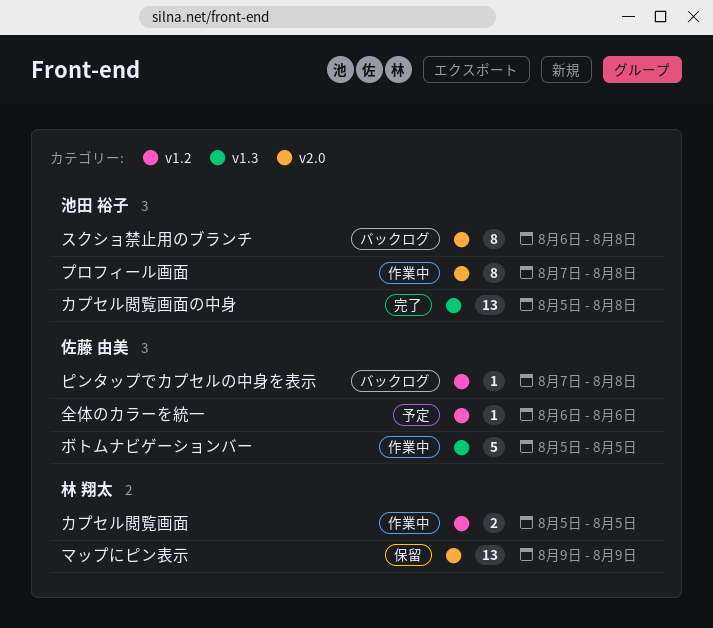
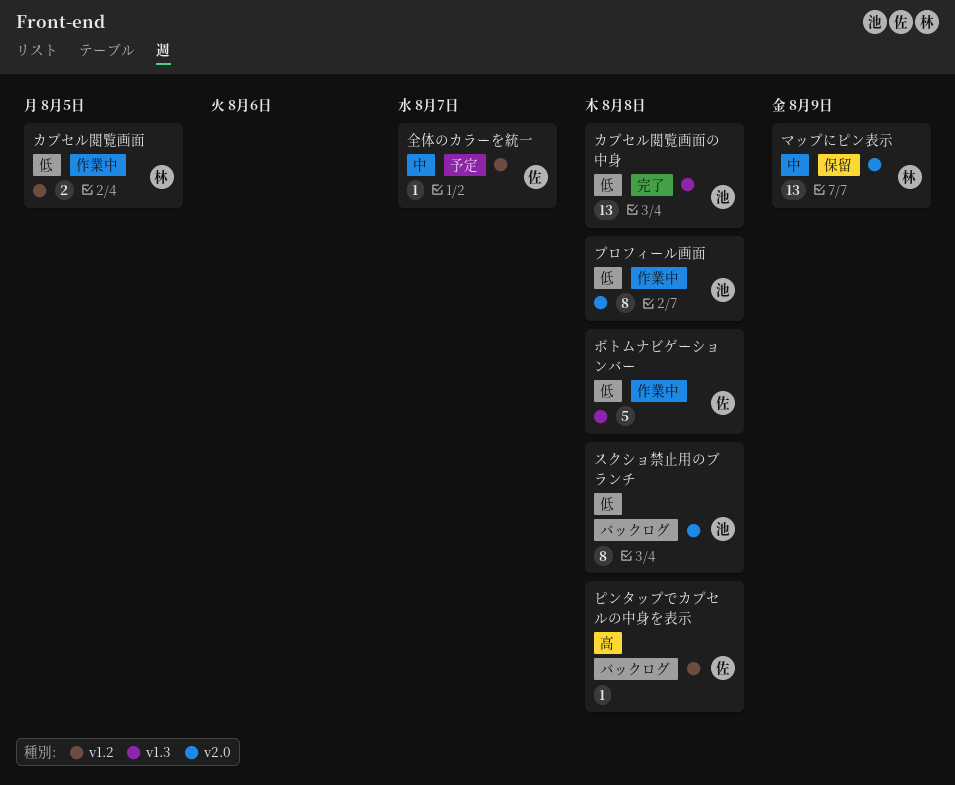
ボトムナビゲーションバー, due: Aug 5 -> Aug 8
全体のカラーを統一, due: Aug 6 -> Aug 7

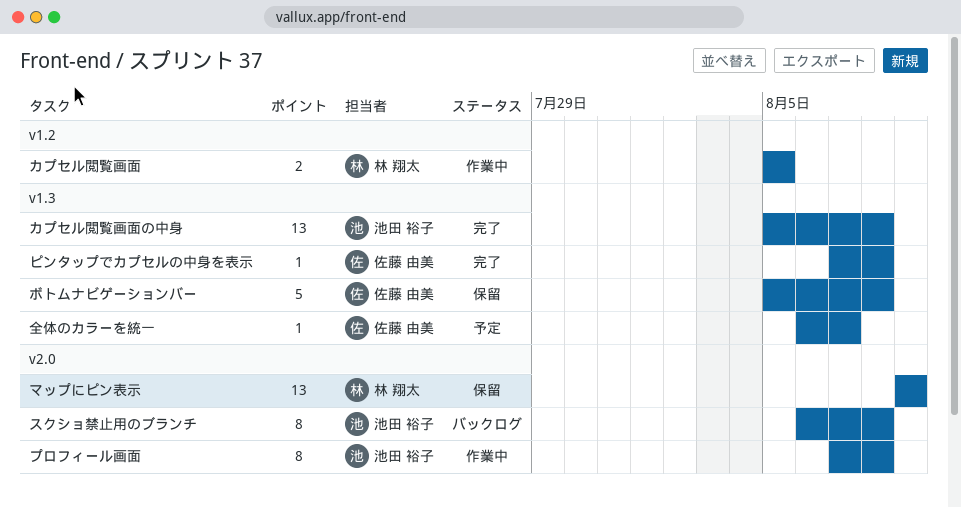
ピンタップでカプセルの中身を表示, status: バックログ -> 完了
ピンタップでカプセルの中身を表示, label: v1.2 -> v1.3
ボトムナビゲーションバー, status: 作業中 -> 保留
全体のカラーを統一, label: v1.2 -> v1.3

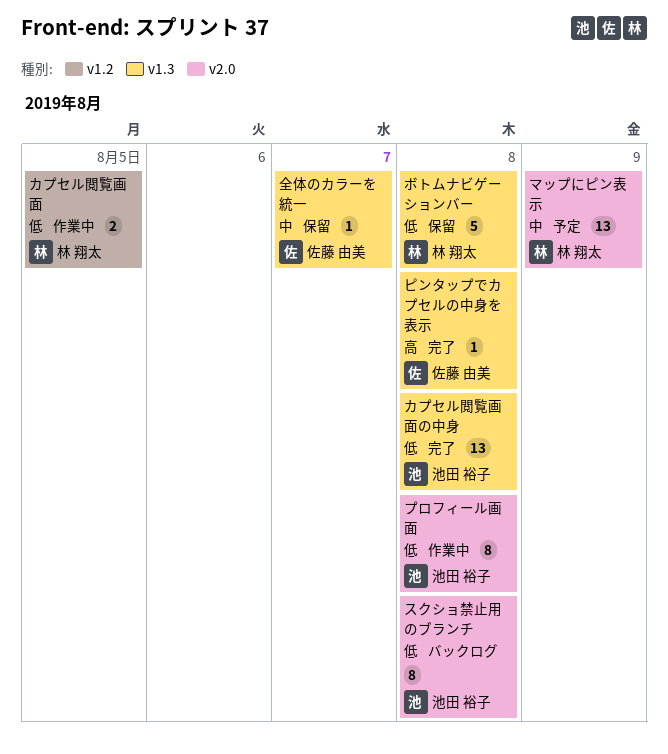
ボトムナビゲーションバー, owner: 佐藤 由美 -> 林 翔太
マップにピン表示, status: 保留 -> 予定
全体のカラーを統一, status: 予定 -> 保留

